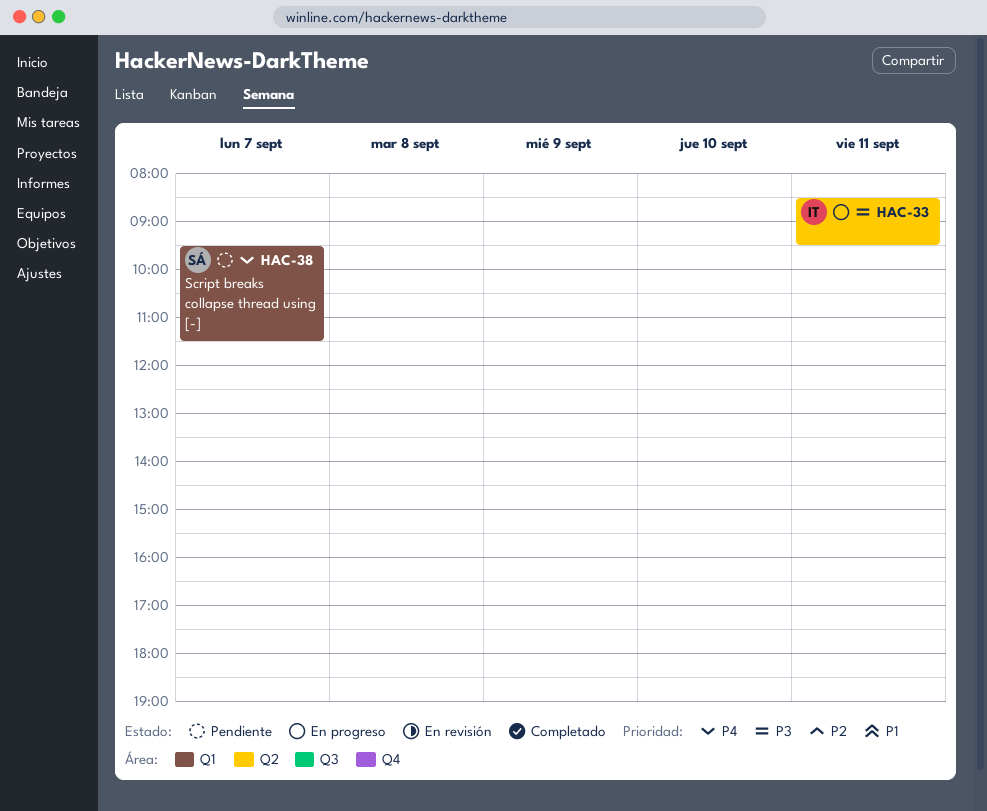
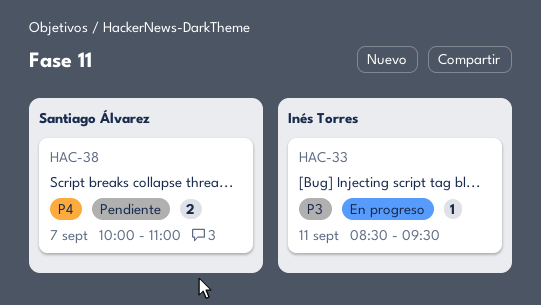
HAC-38, begins: 09:30 -> 10:00
HAC-38, ends: 11:30 -> 11:00

